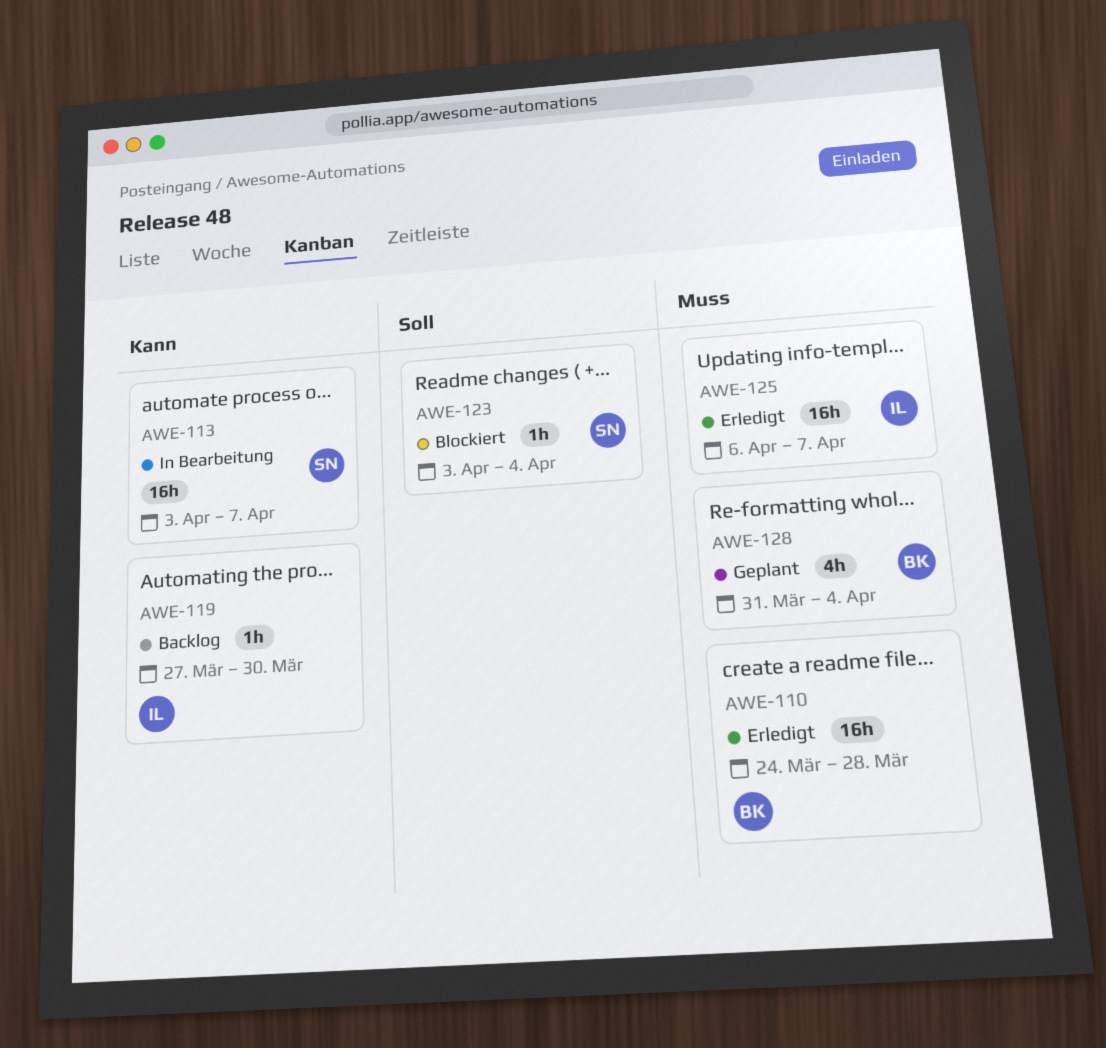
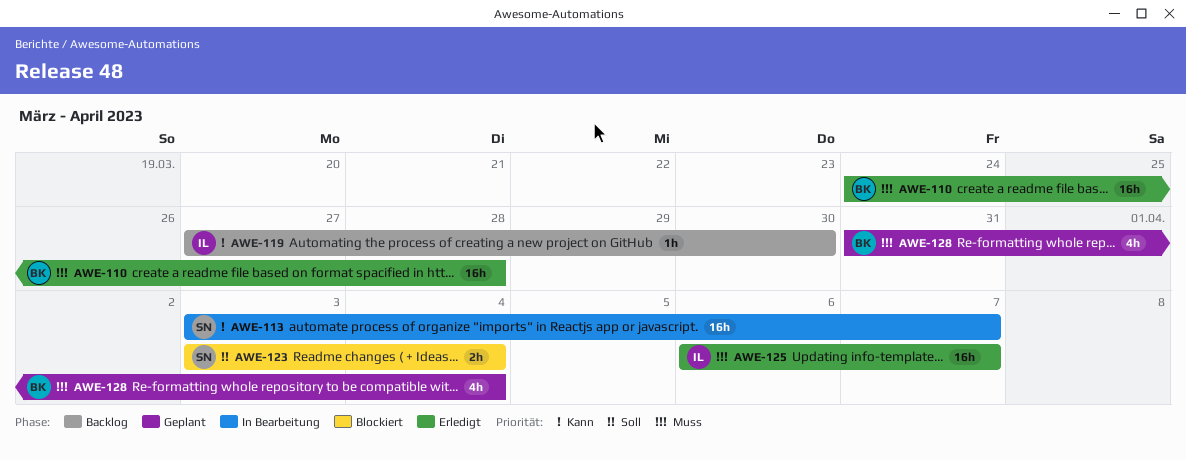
AWE-123, estimate: 1h -> 2h

